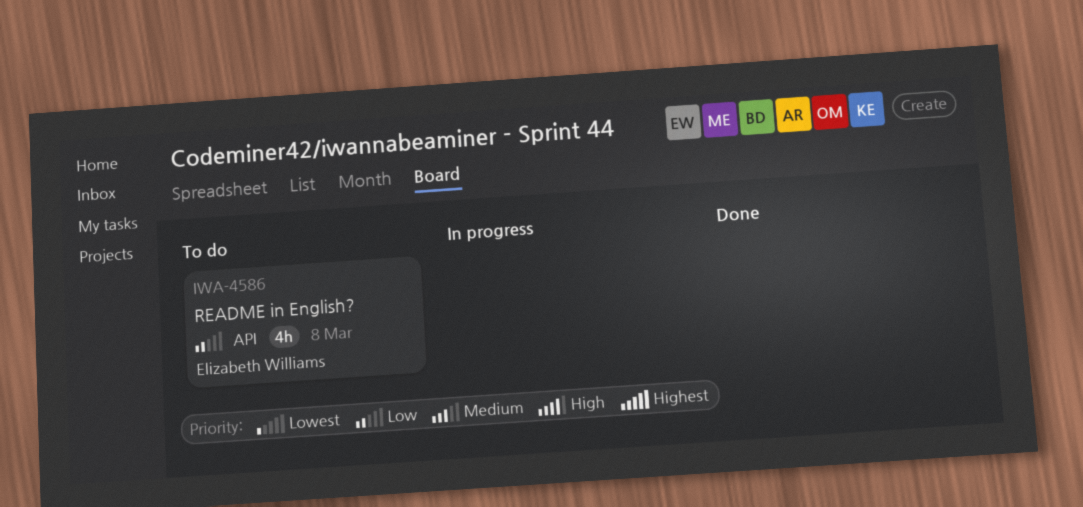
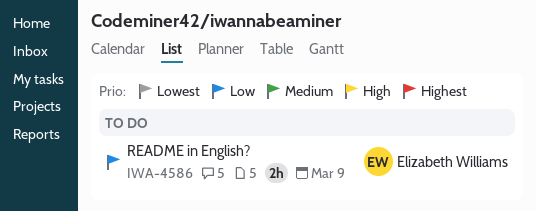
IWA-4586, estimate: 4h -> 2h
IWA-4586, due: Mar 8 -> Mar 9

